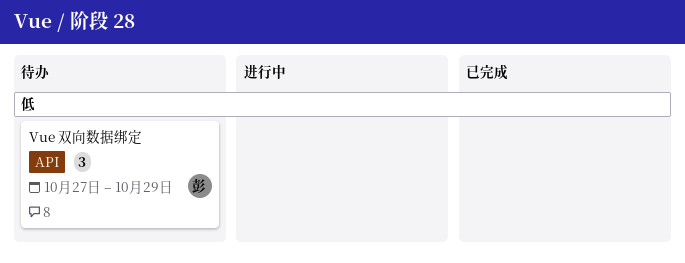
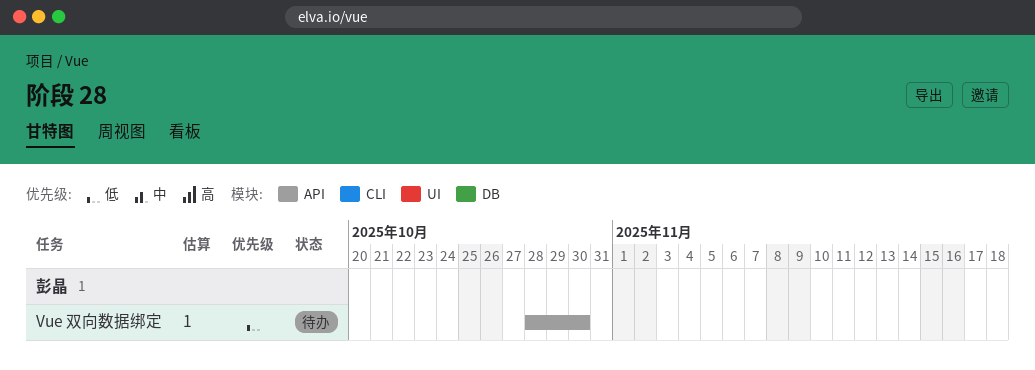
Vue 双向数据绑定, estimate: 3 -> 1
Vue 双向数据绑定, start: Oct 27 -> Oct 28
Vue 双向数据绑定, due: Oct 29 -> Oct 30

